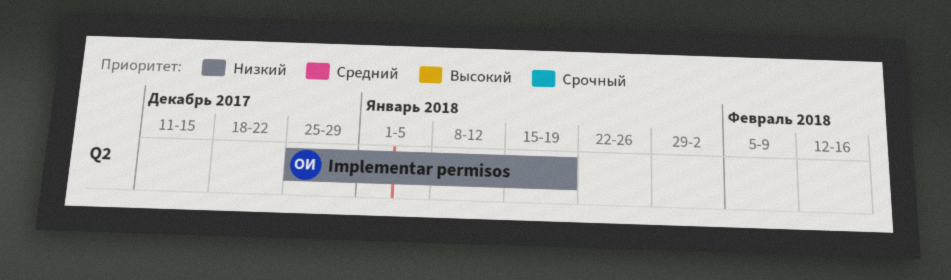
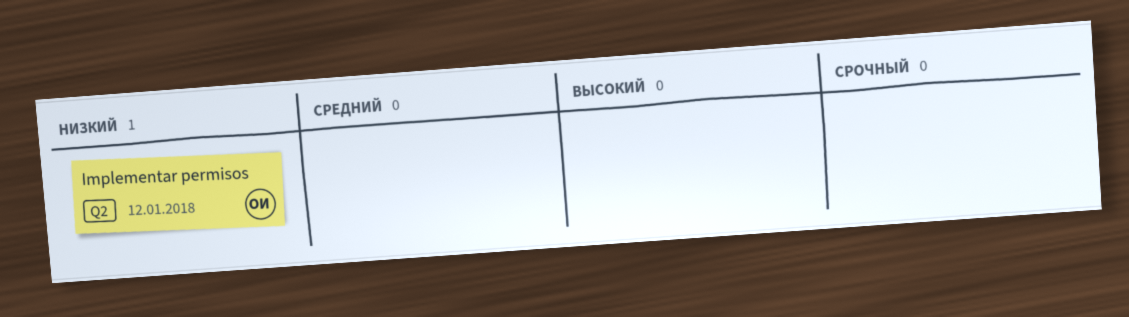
Implementar permisos, due: Jan 19 -> Jan 12

